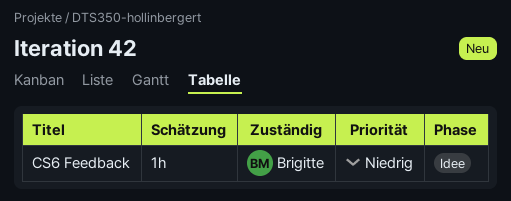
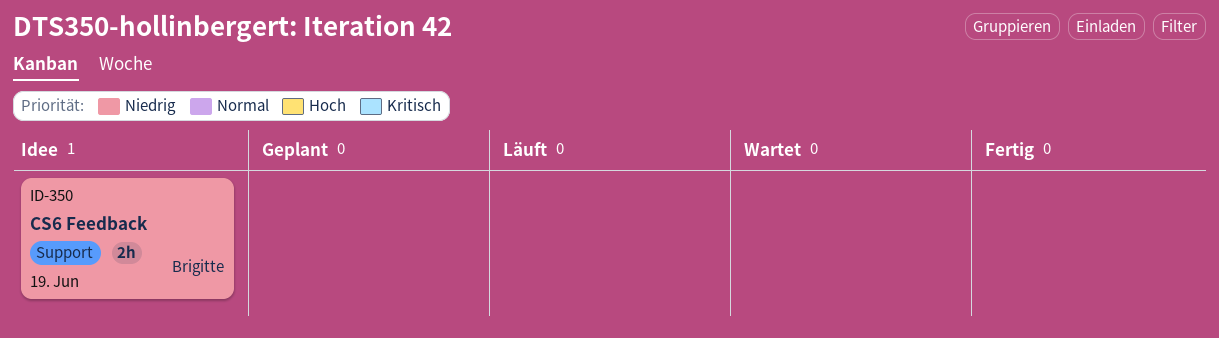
CS6 Feedback, estimate: 1h -> 2h

